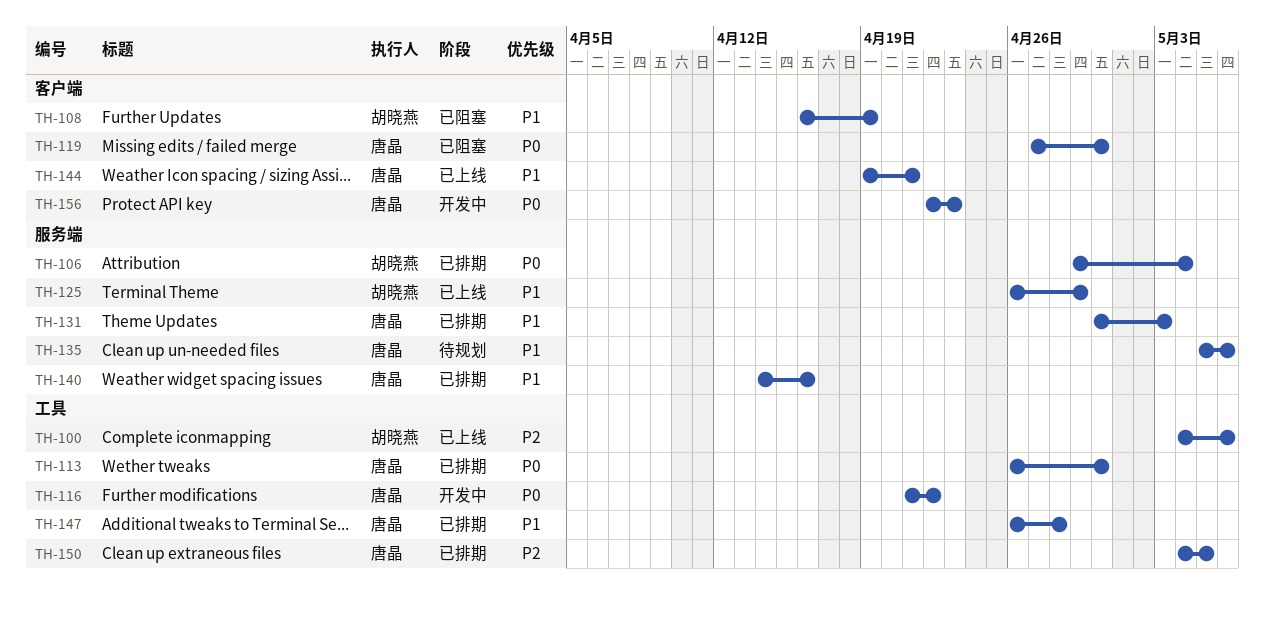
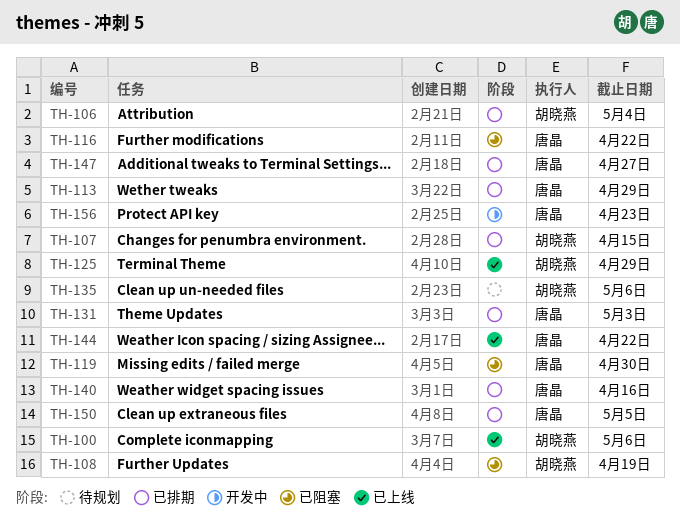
TH-107: none -> present
TH-113, due: Apr 30 -> Apr 29
TH-116, status: 开发中 -> 已阻塞
TH-135, owner: 唐晶 -> 胡晓燕
TH-144, due: Apr 21 -> Apr 22
TH-147, due: Apr 28 -> Apr 27

